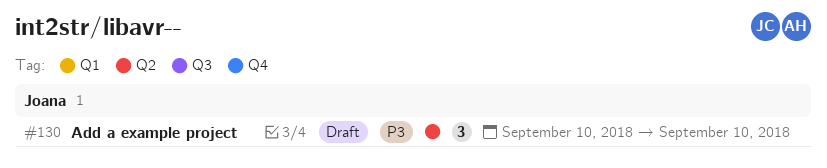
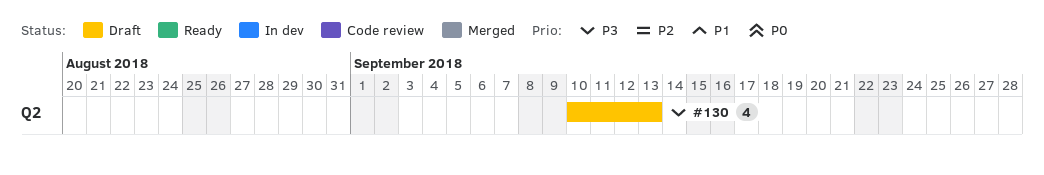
#130, estimate: 3 -> 4
#130, due: Sep 10 -> Sep 13

